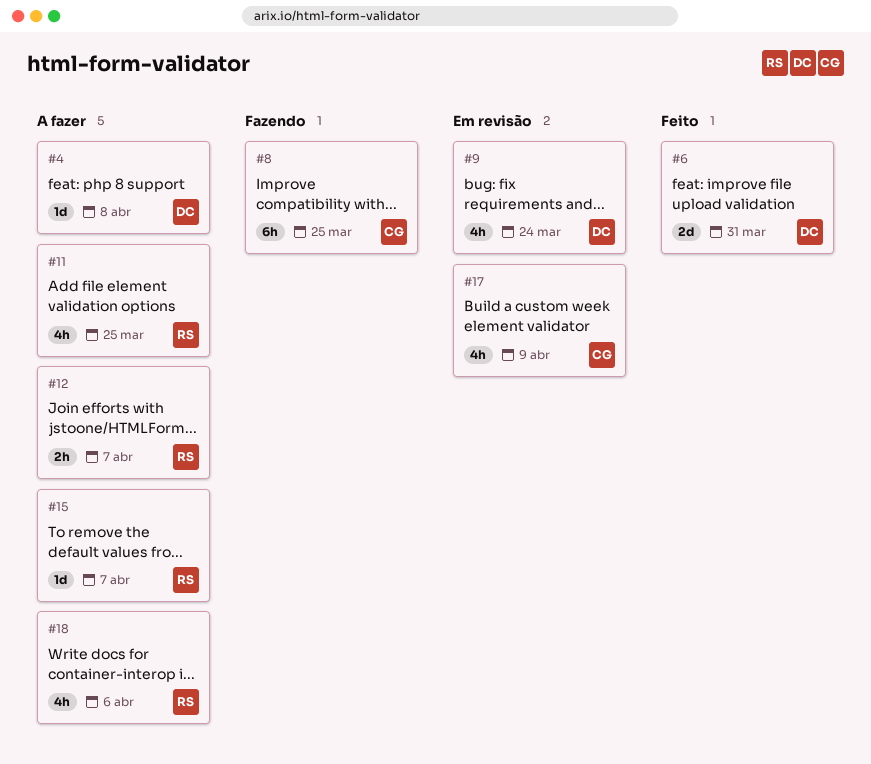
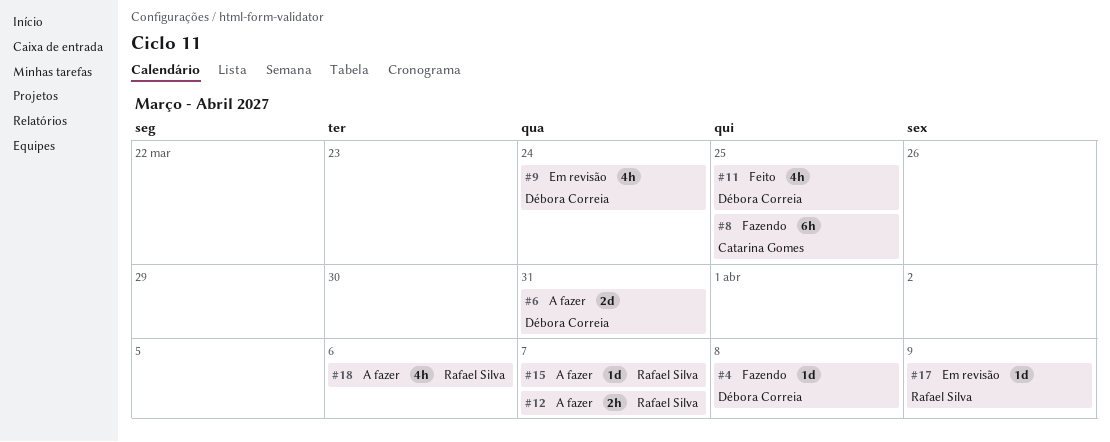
#4, status: A fazer -> Fazendo
#6, status: Feito -> A fazer
#11, status: A fazer -> Feito
#11, owner: Rafael Silva -> Débora Correia
#17, owner: Catarina Gomes -> Rafael Silva
#17, estimate: 4h -> 1d

